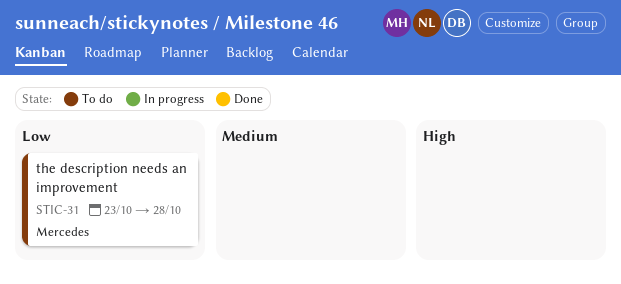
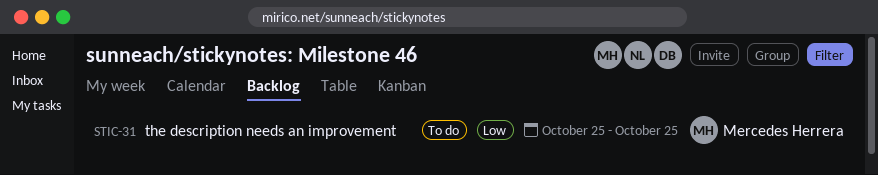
STIC-31, start: Oct 23 -> Oct 25
STIC-31, due: Oct 28 -> Oct 25

